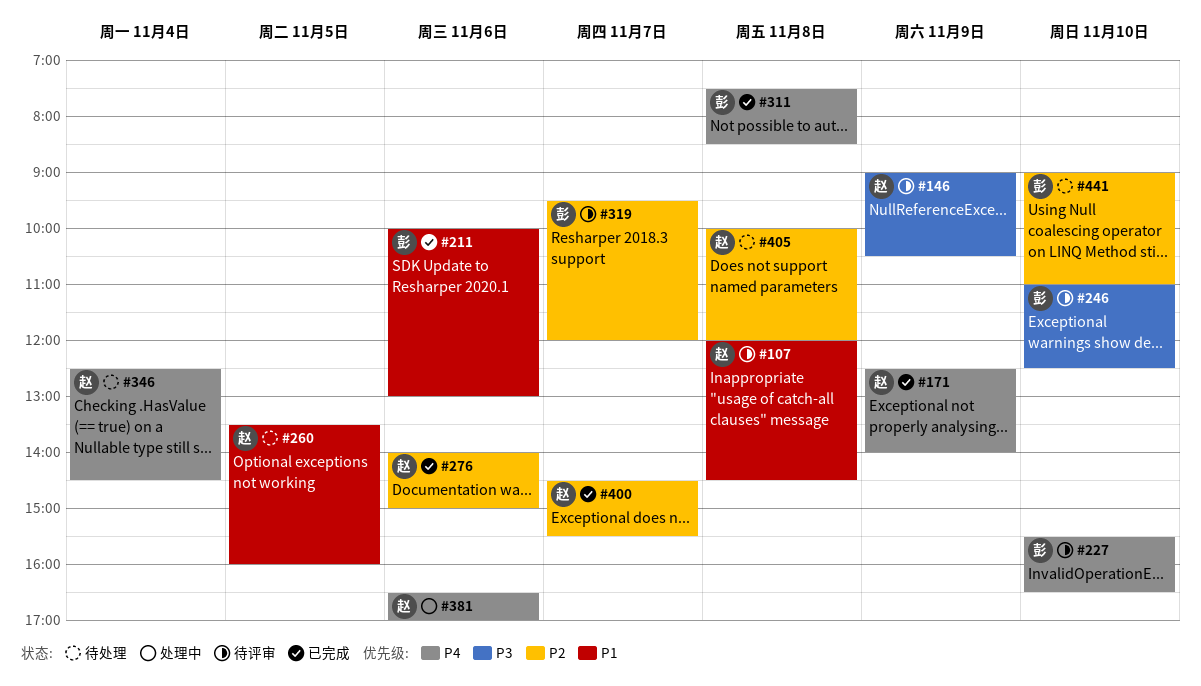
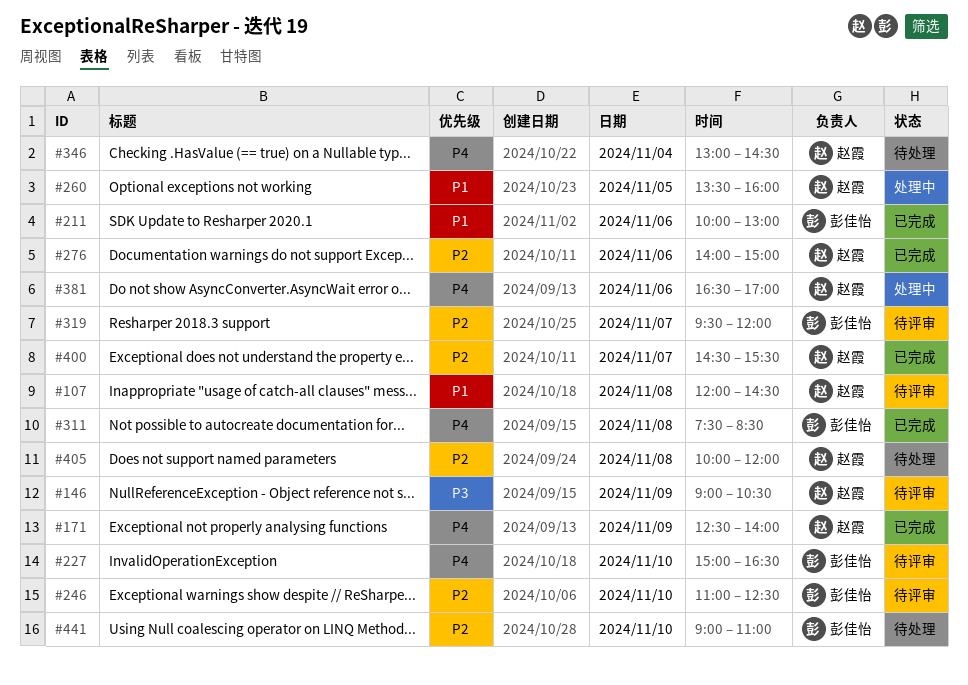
#227, begins: 15:30 -> 15:00
#246, priority: P3 -> P2
#260, status: 待处理 -> 处理中
#346, begins: 12:30 -> 13:00

